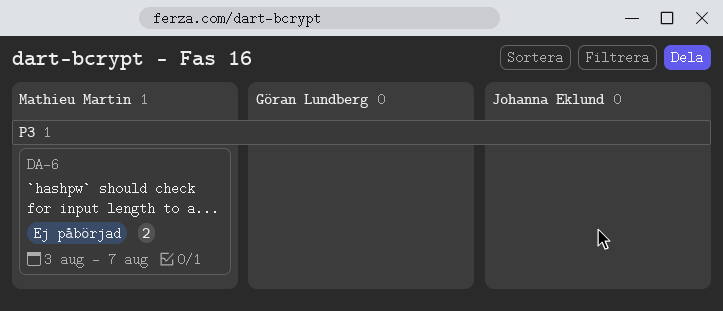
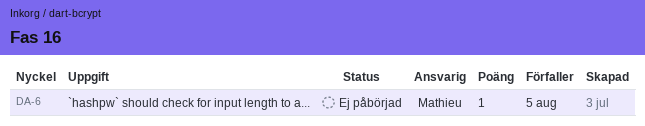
DA-6, estimate: 2 -> 1
DA-6, due: Aug 7 -> Aug 5

